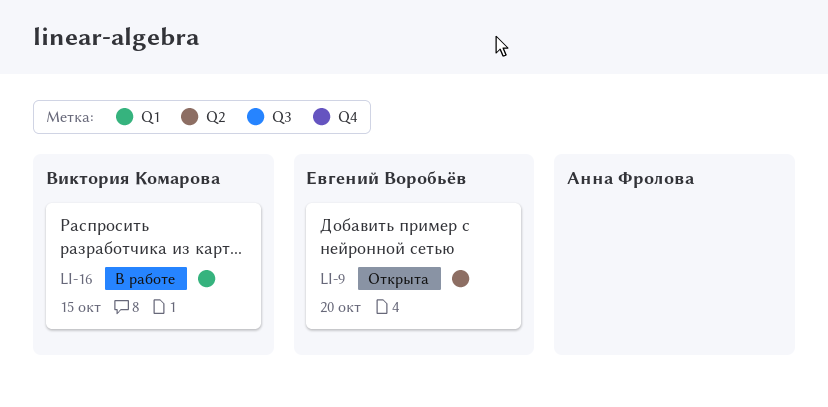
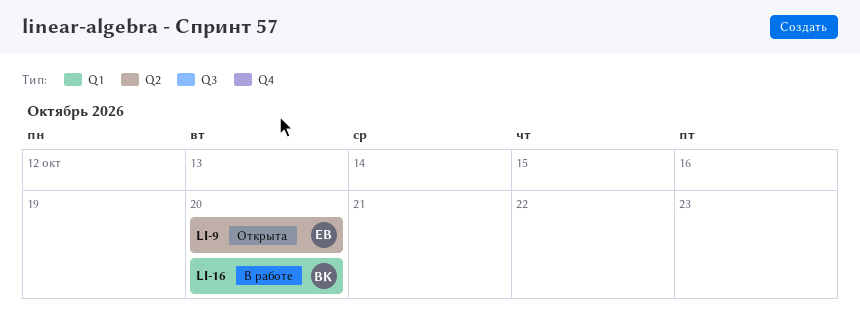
LI-16, due: Oct 15 -> Oct 20

